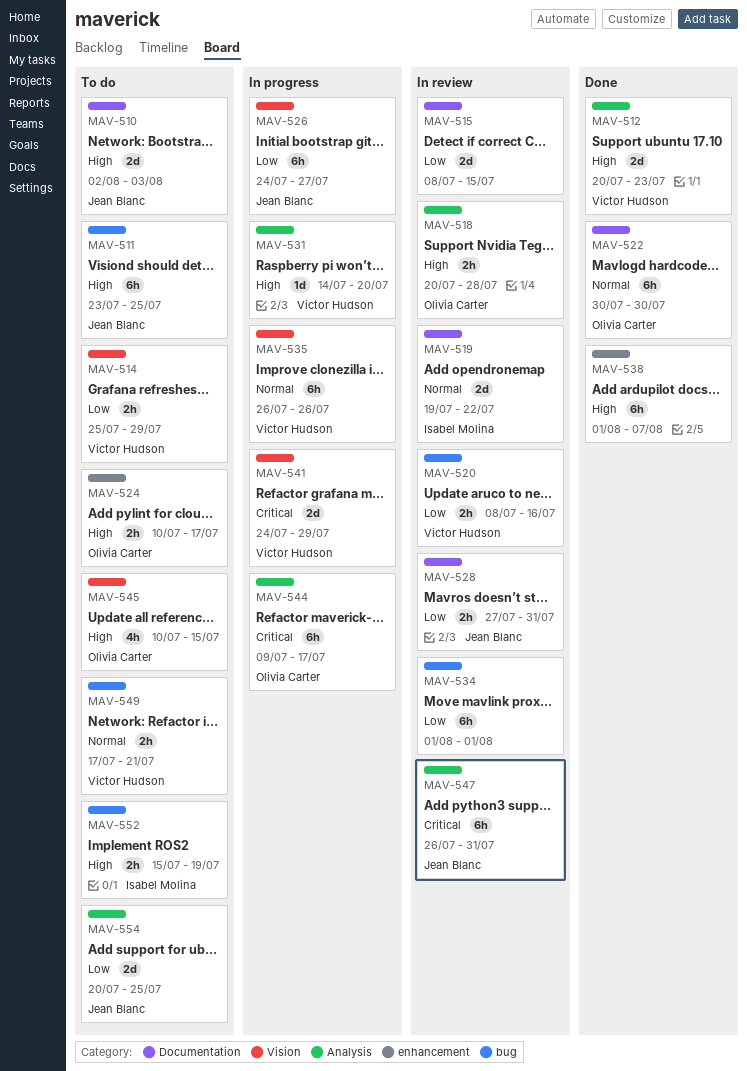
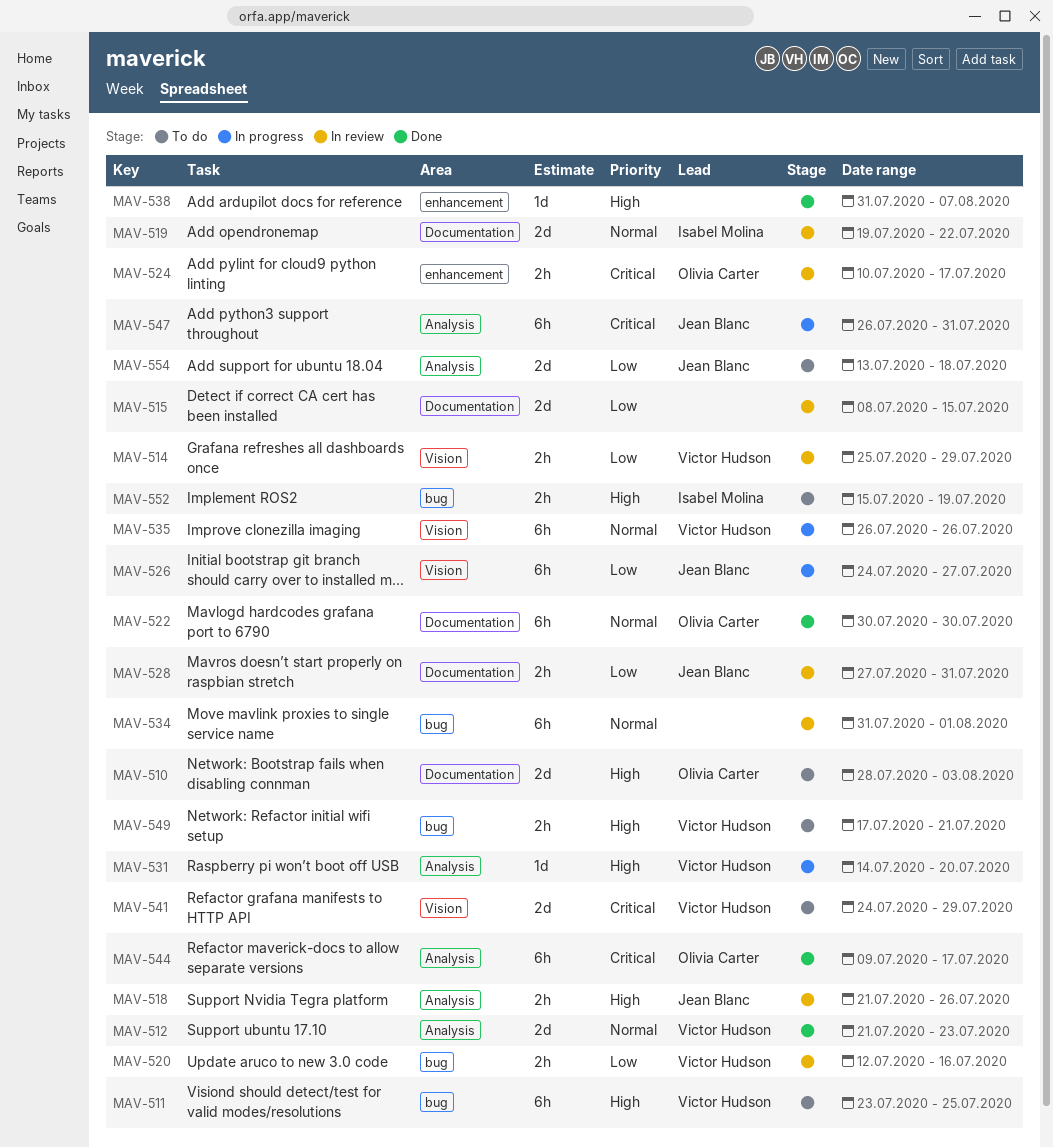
MAV-510, owner: Jean Blanc -> Olivia Carter
MAV-510, start: Aug 2 -> Jul 28
MAV-511, owner: Jean Blanc -> Victor Hudson
MAV-512, priority: High -> Normal
MAV-512, start: Jul 20 -> Jul 21
MAV-514, status: To do -> In review
MAV-518, owner: Olivia Carter -> Jean Blanc
MAV-518, start: Jul 20 -> Jul 21
MAV-518, due: Jul 28 -> Jul 26
MAV-520, start: Jul 8 -> Jul 12
MAV-524, status: To do -> In review
MAV-524, priority: High -> Critical
MAV-534, priority: Low -> Normal
MAV-534, start: Aug 1 -> Jul 31
MAV-538, estimate: 6h -> 1d
MAV-538, start: Aug 1 -> Jul 31
MAV-541, status: In progress -> To do
MAV-544, status: In progress -> Done
MAV-545: present -> none
MAV-547, status: In review -> In progress
MAV-549, priority: Normal -> High
MAV-554, start: Jul 20 -> Jul 13
MAV-554, due: Jul 25 -> Jul 18

